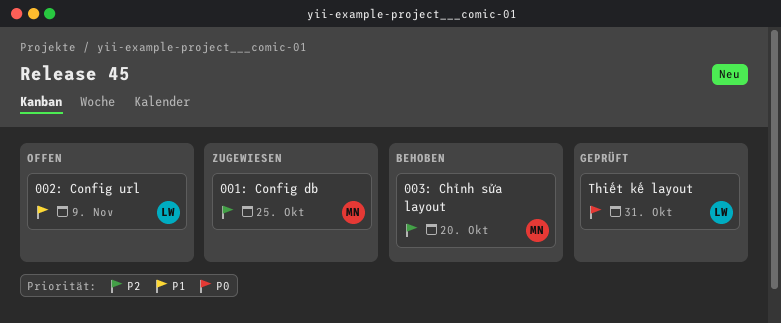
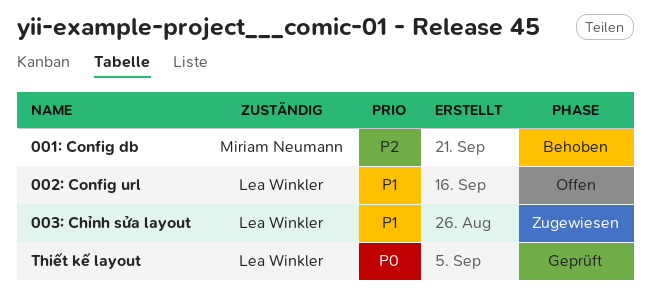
001: Config db, status: Zugewiesen -> Behoben
003: Chỉnh sửa layout, status: Behoben -> Zugewiesen
003: Chỉnh sửa layout, owner: Miriam Neumann -> Lea Winkler
003: Chỉnh sửa layout, priority: P2 -> P1

